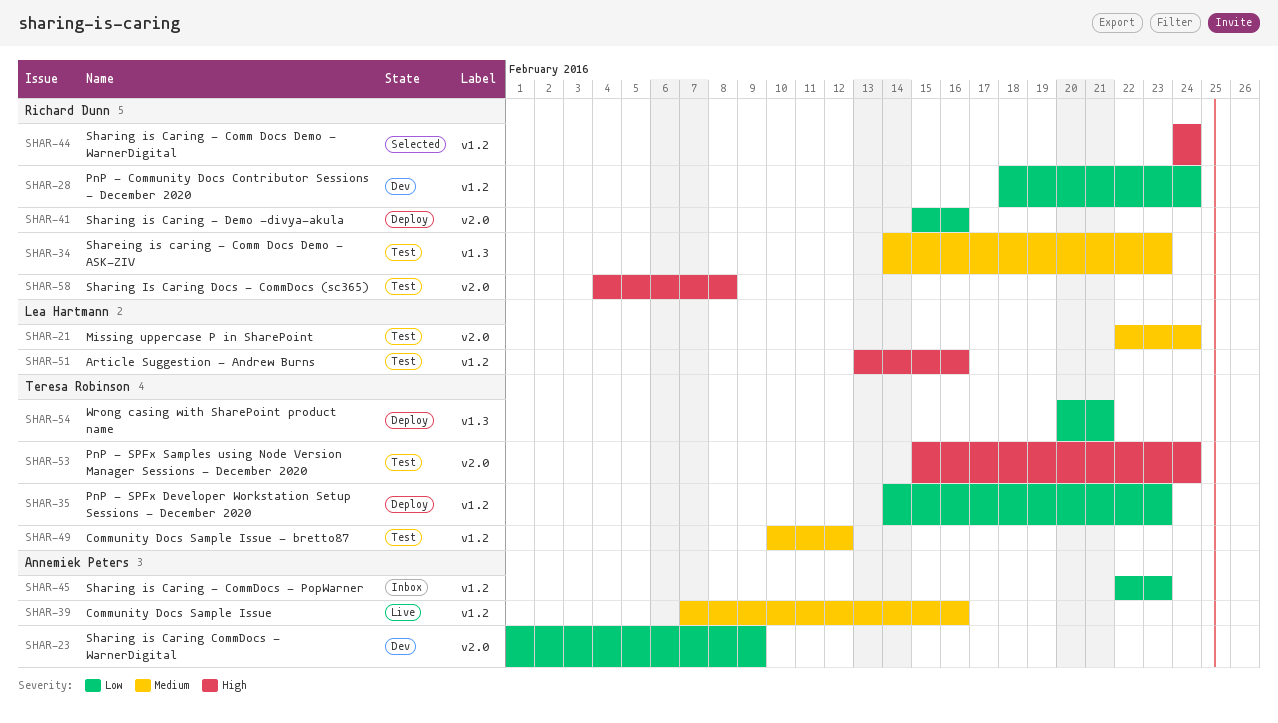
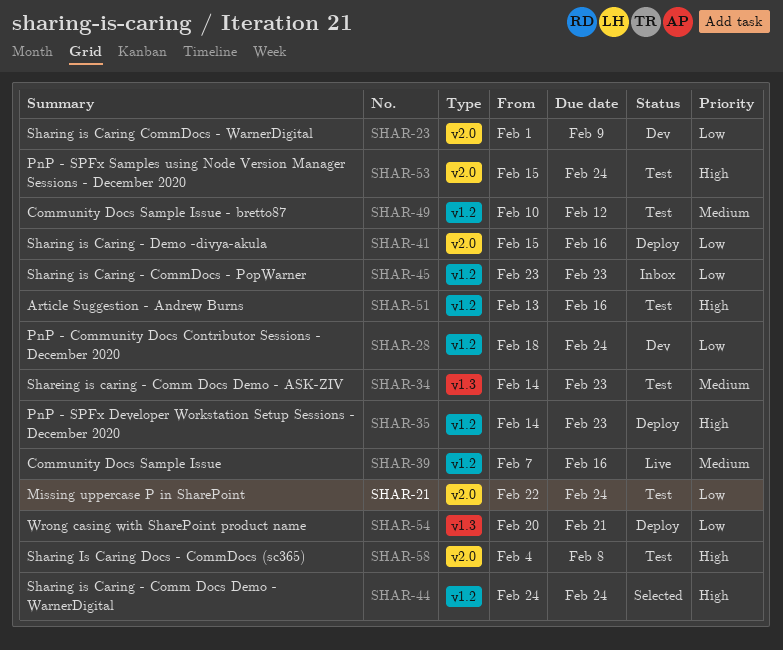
SHAR-21, priority: Medium -> Low
SHAR-35, priority: Low -> High
SHAR-45, start: Feb 22 -> Feb 23

